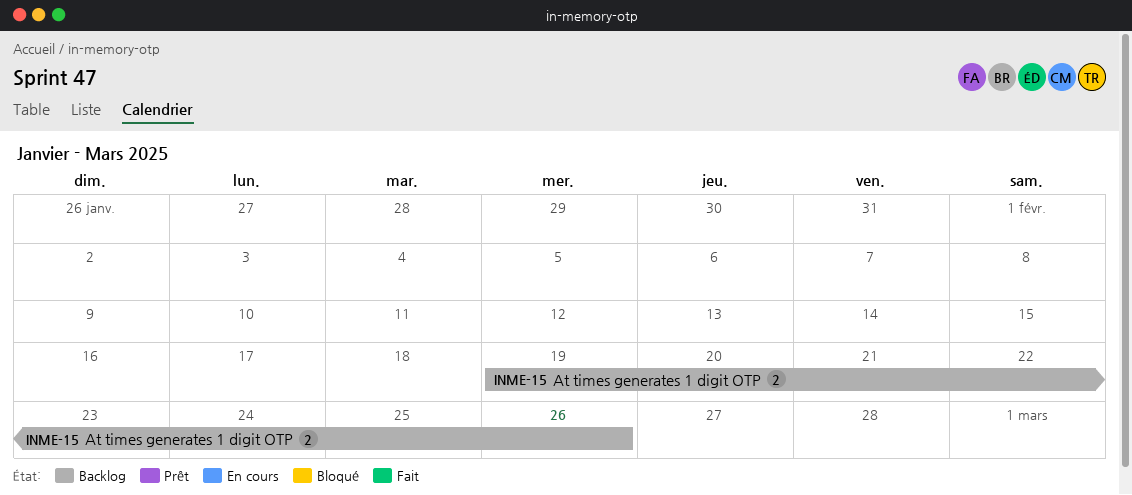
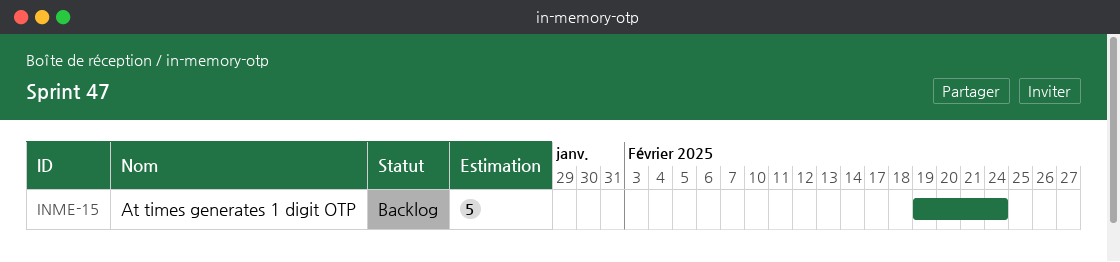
INME-15, estimate: 2 -> 5
INME-15, due: Feb 26 -> Feb 24

